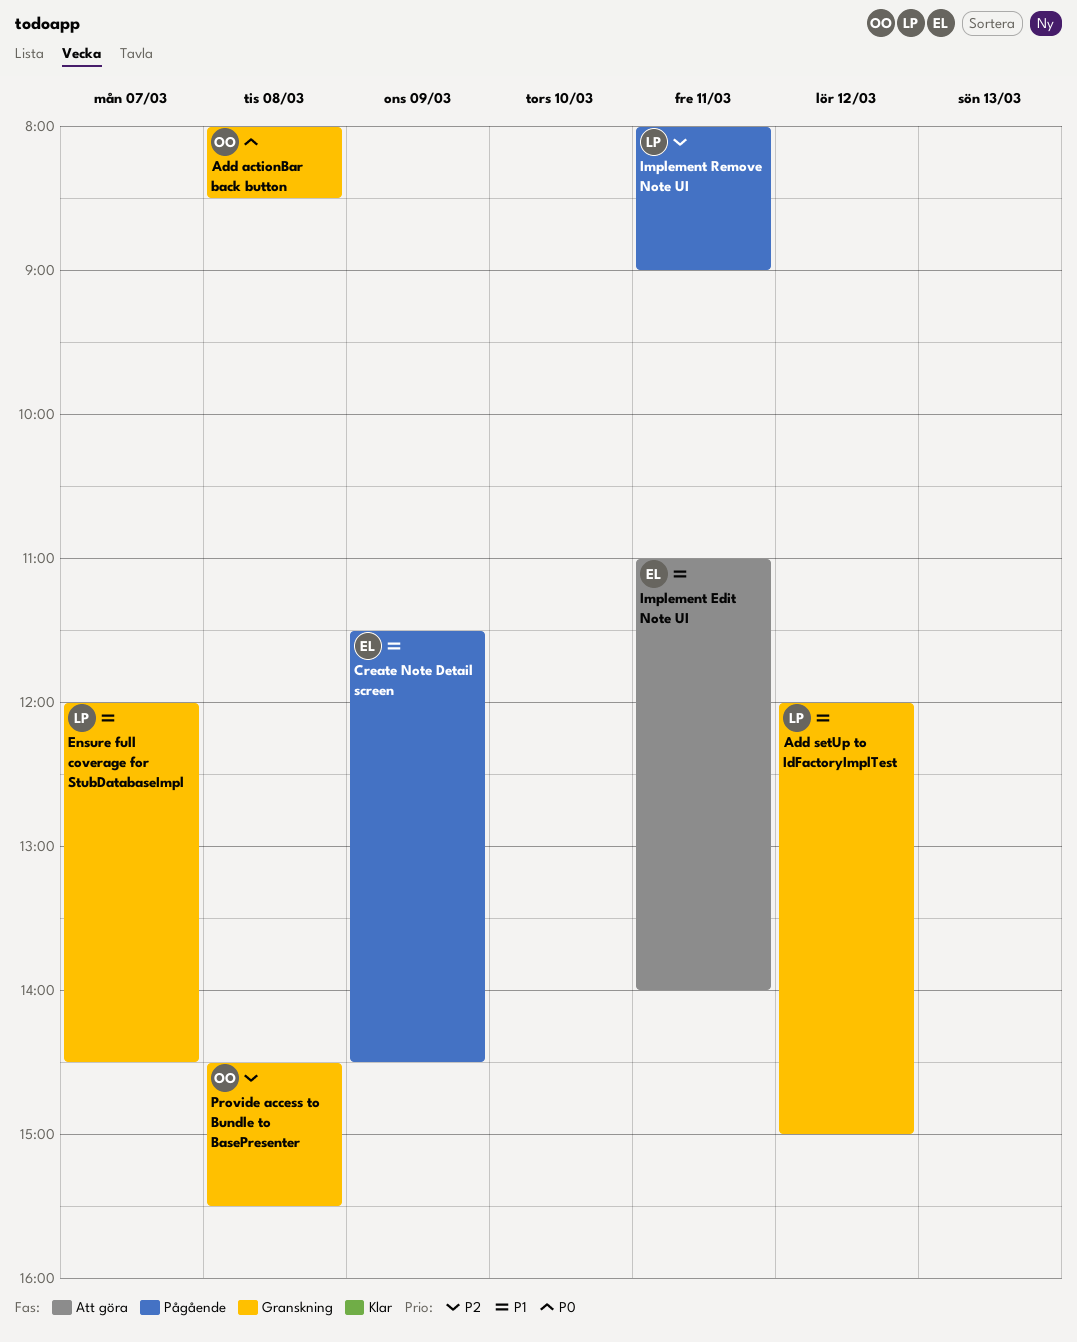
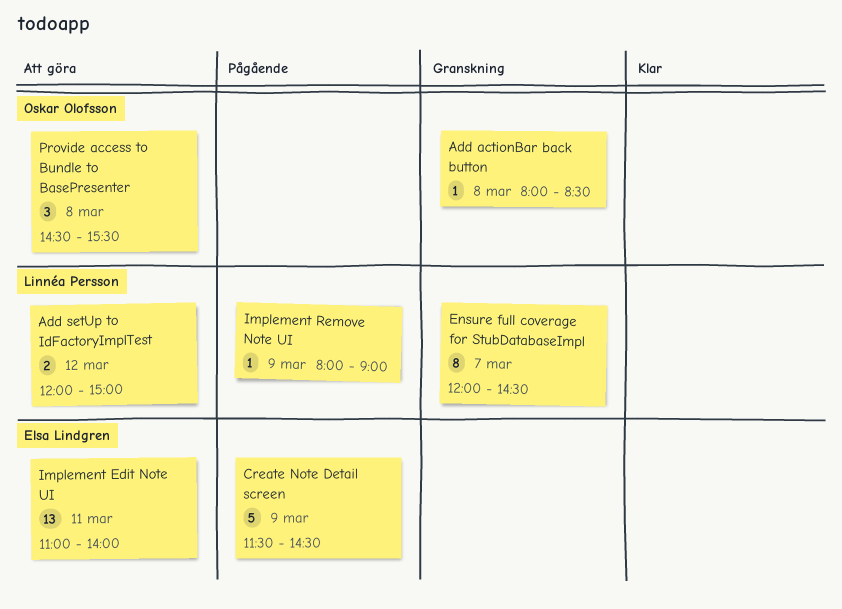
Add setUp to IdFactoryImplTest, status: Granskning -> Att göra
Implement Remove Note UI, day: Mar 11 -> Mar 9
Provide access to Bundle to BasePresenter, status: Granskning -> Att göra

